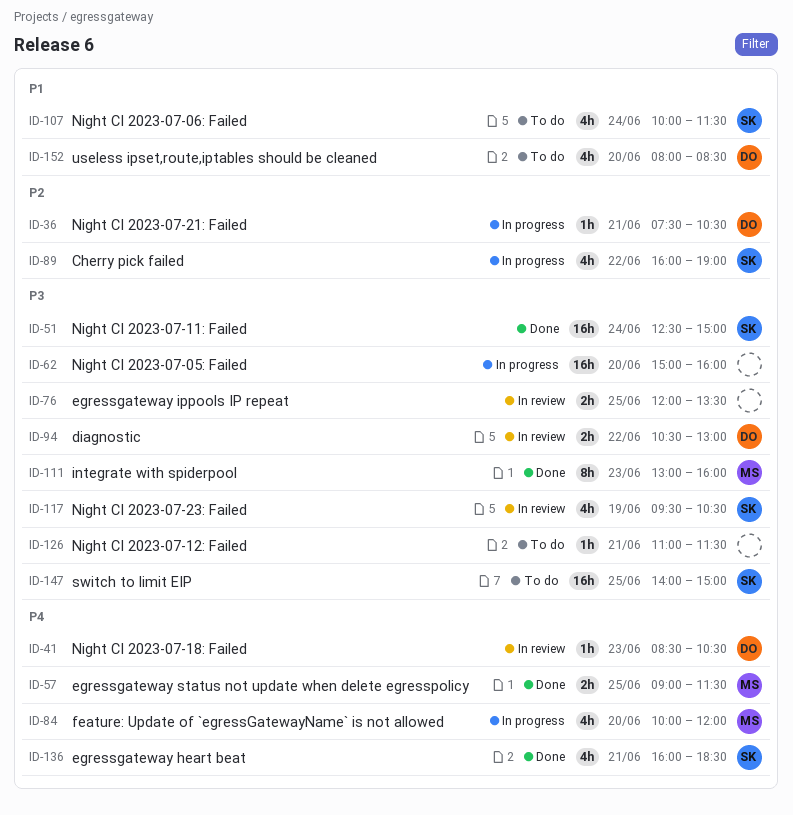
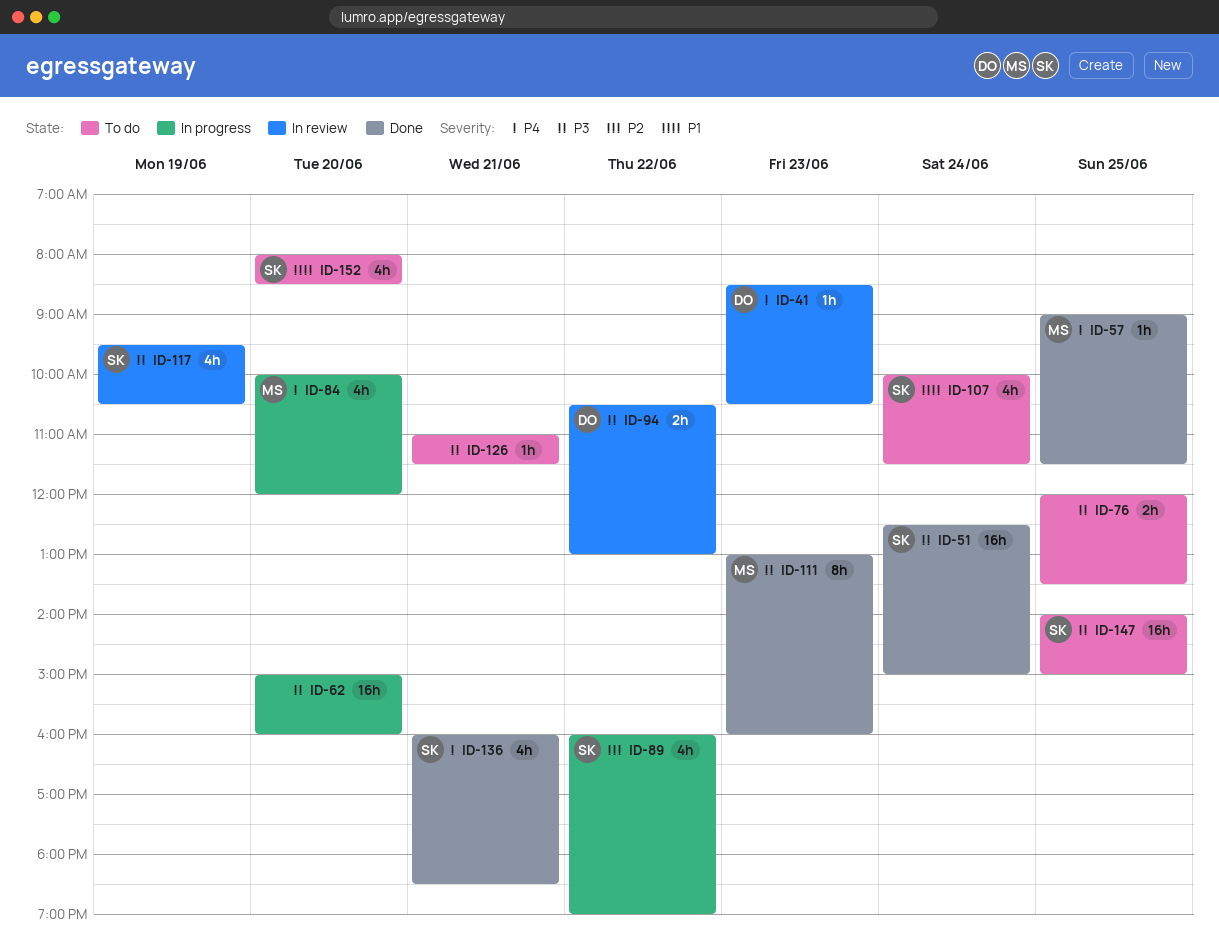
ID-36: present -> none
ID-57, estimate: 2h -> 1h
ID-76, status: In review -> To do
ID-152, owner: DO -> SK

